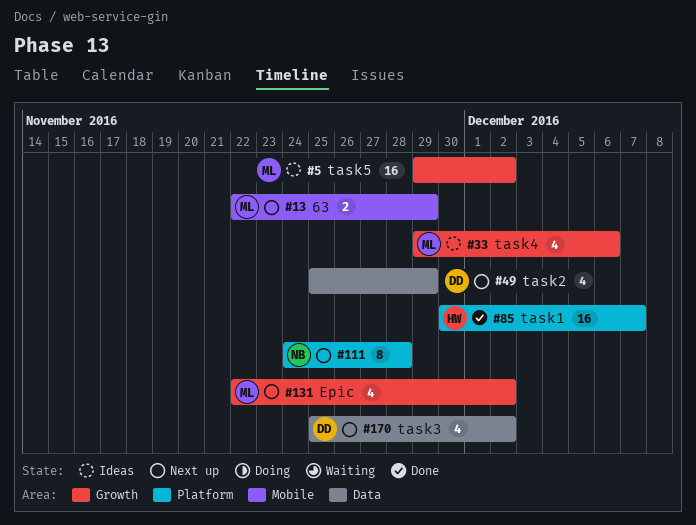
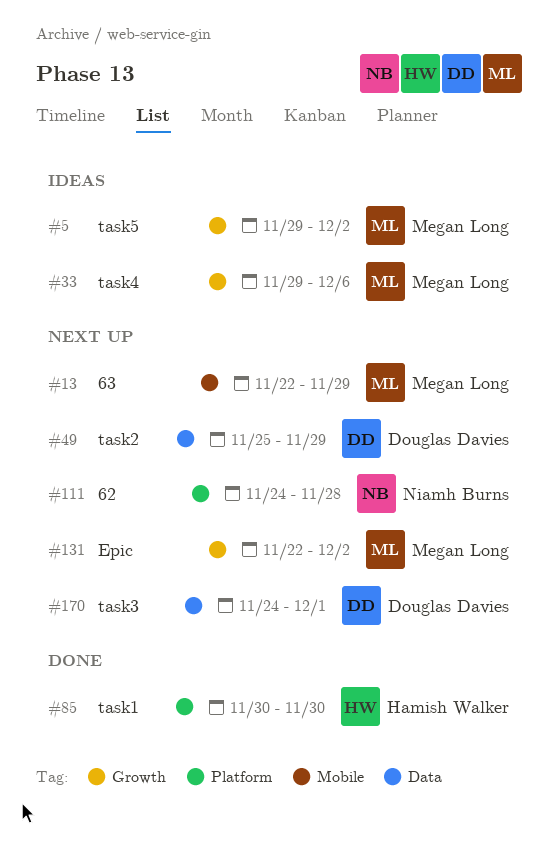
#85, due: Dec 7 -> Nov 30
#170, start: Nov 25 -> Nov 24
#170, due: Dec 2 -> Dec 1

